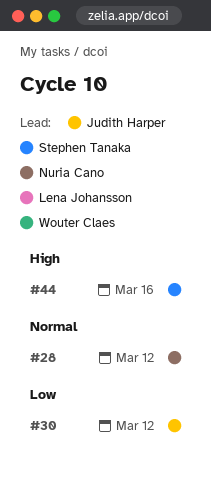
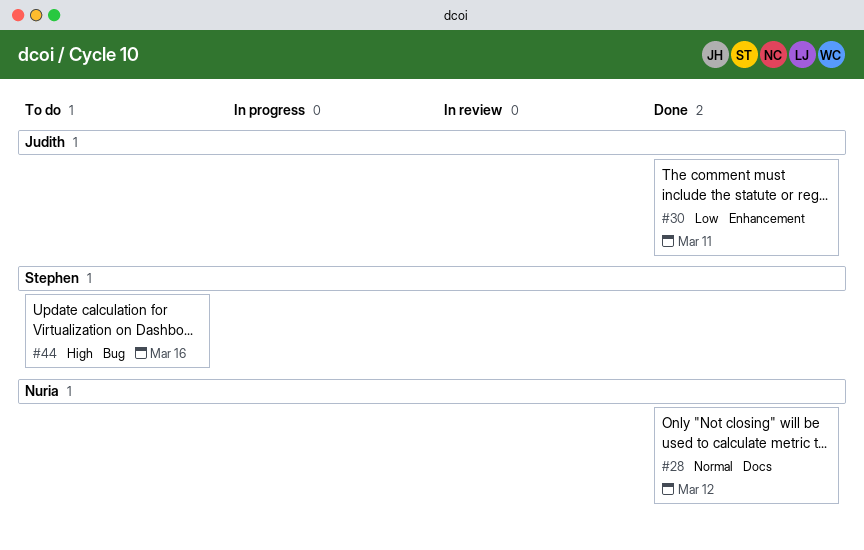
#30, due: Mar 12 -> Mar 11

